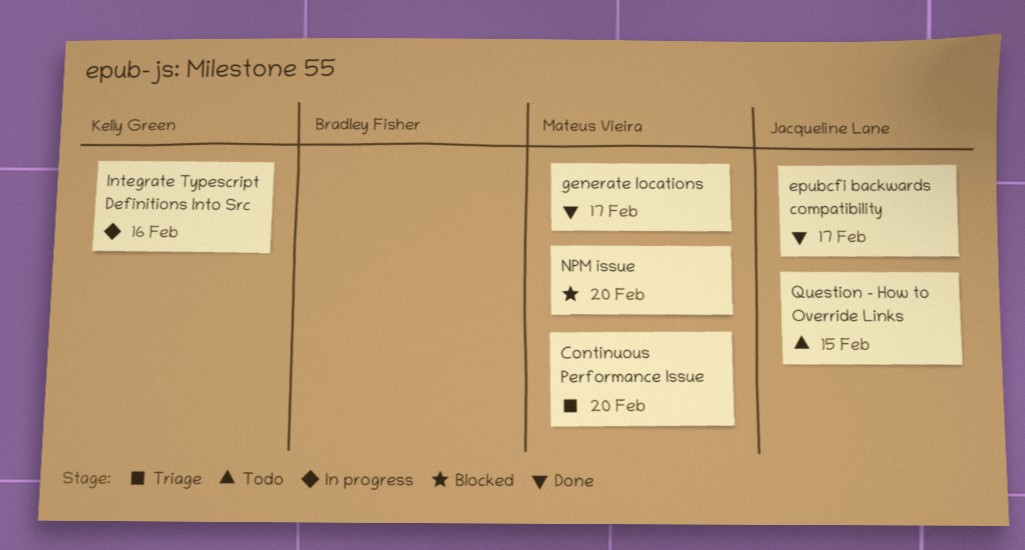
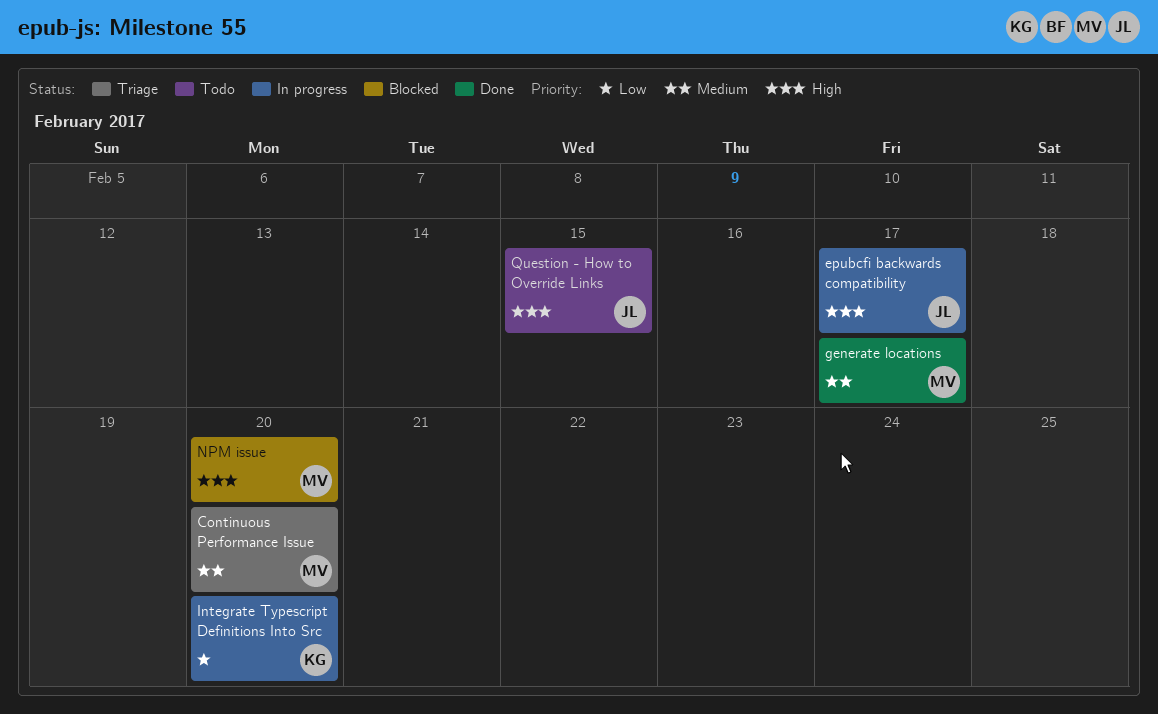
epubcfi backwards compatibility, status: Done -> In progress
Integrate Typescript Definitions Into Src, due: Feb 16 -> Feb 20

